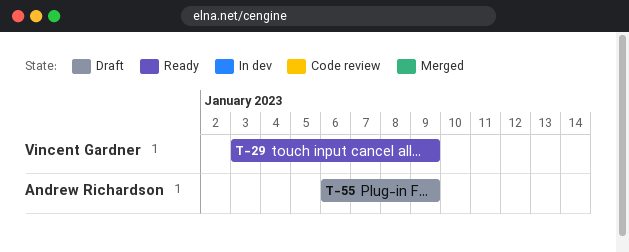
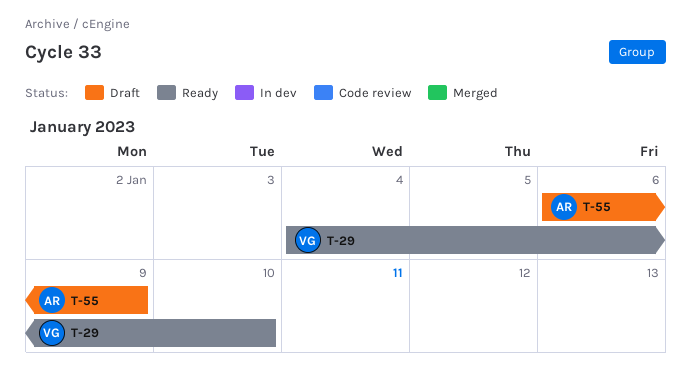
T-29, start: Jan 3 -> Jan 4
T-29, due: Jan 9 -> Jan 10

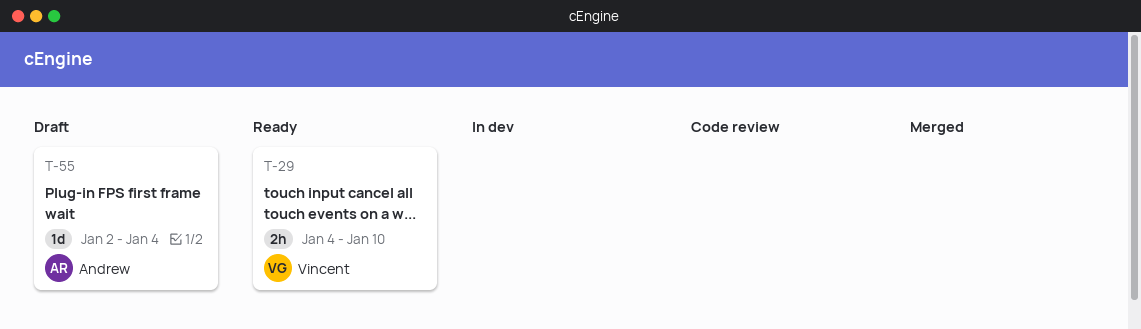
T-55, start: Jan 6 -> Jan 2
T-55, due: Jan 9 -> Jan 4

